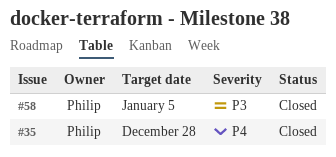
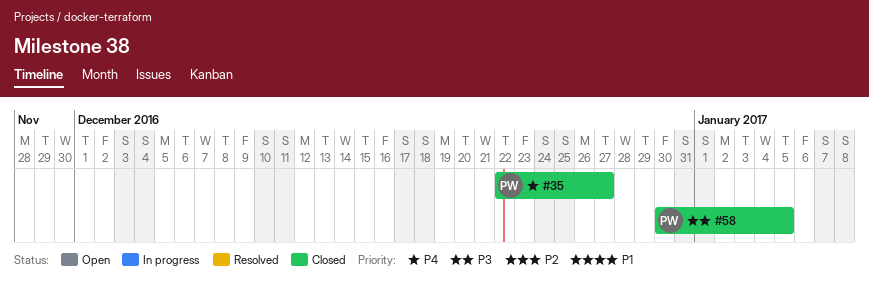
#35, due: Dec 28 -> Dec 27

